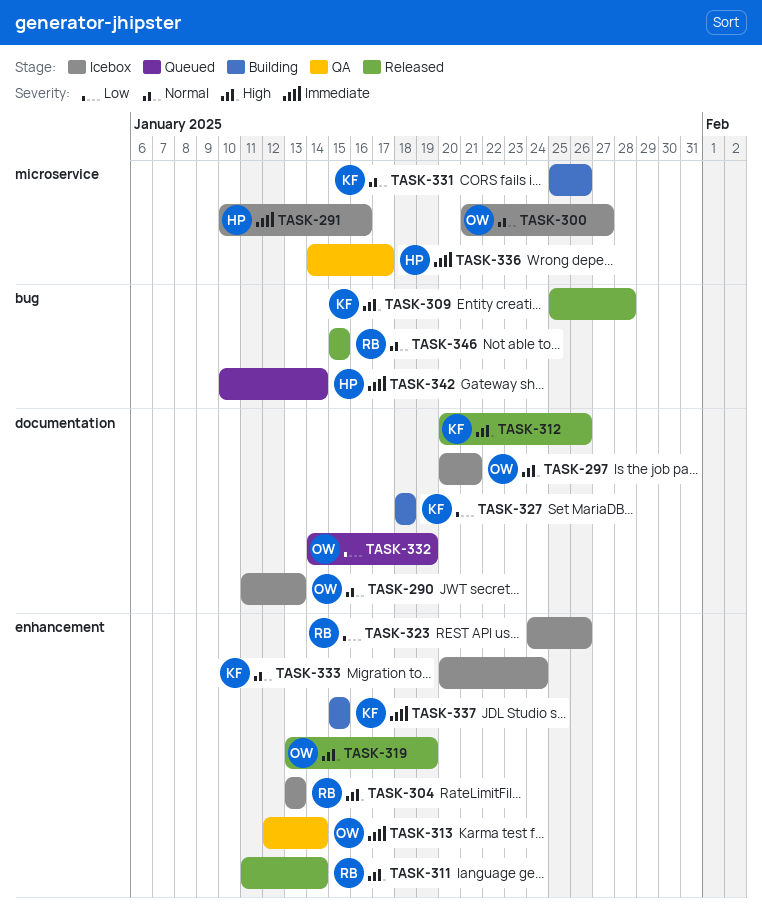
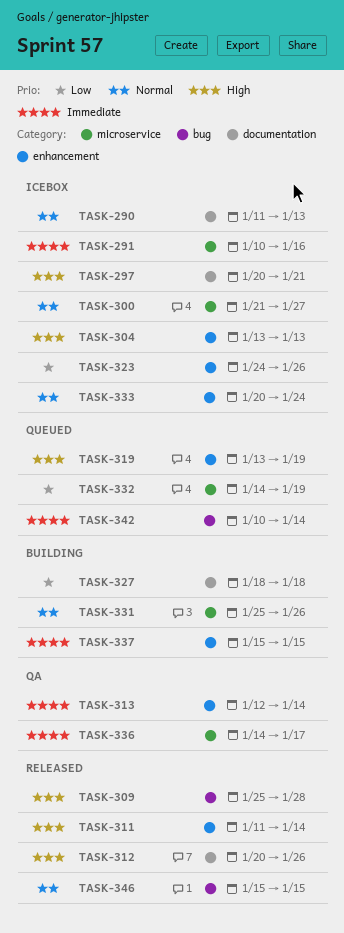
TASK-319, status: Released -> Queued
TASK-332, label: documentation -> microservice

